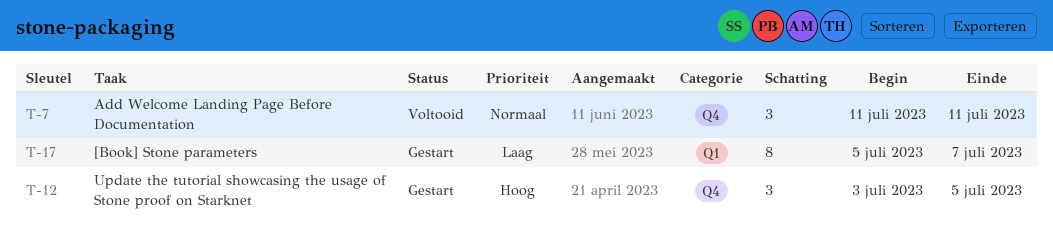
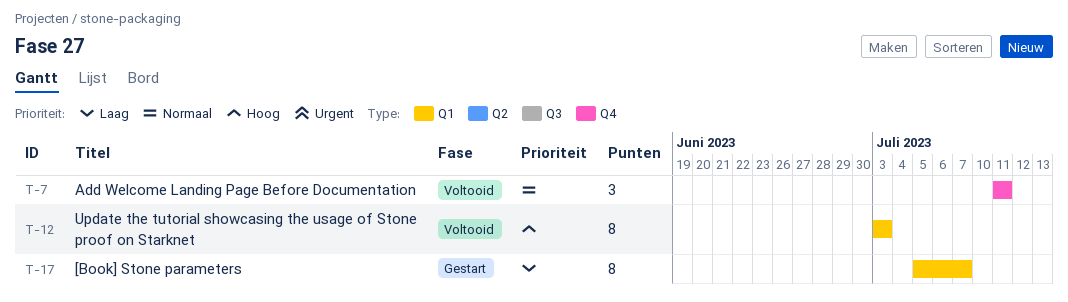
T-12, status: Gestart -> Voltooid
T-12, label: Q4 -> Q1
T-12, estimate: 3 -> 8
T-12, due: Jul 5 -> Jul 3

